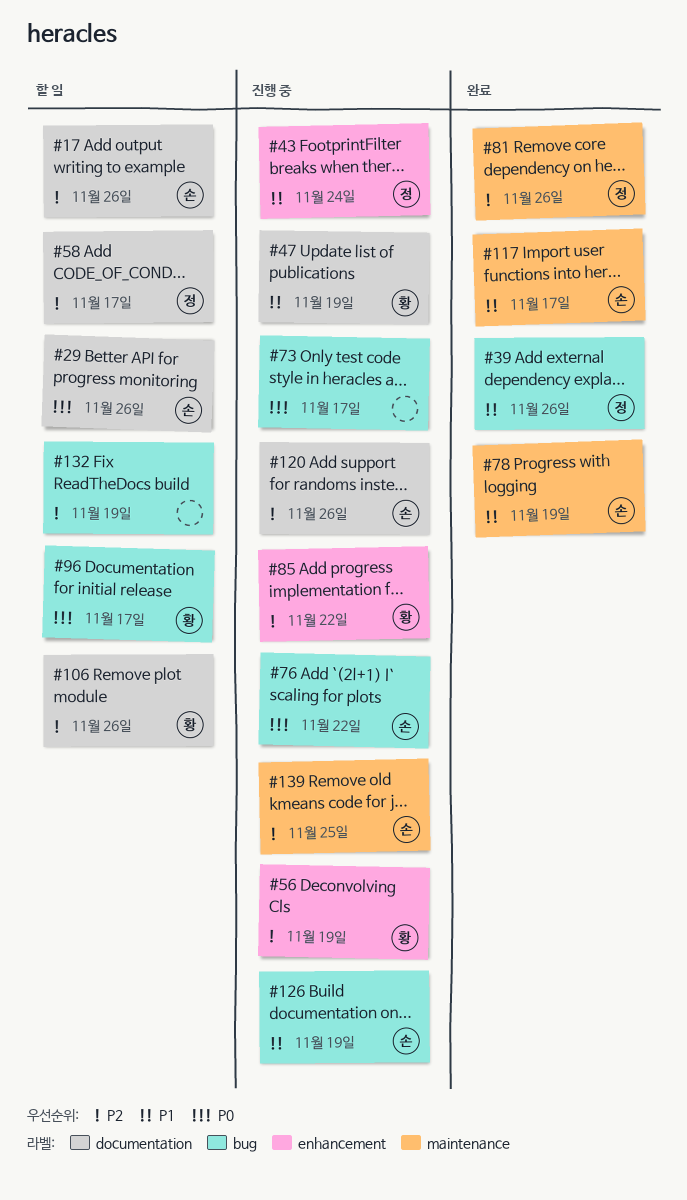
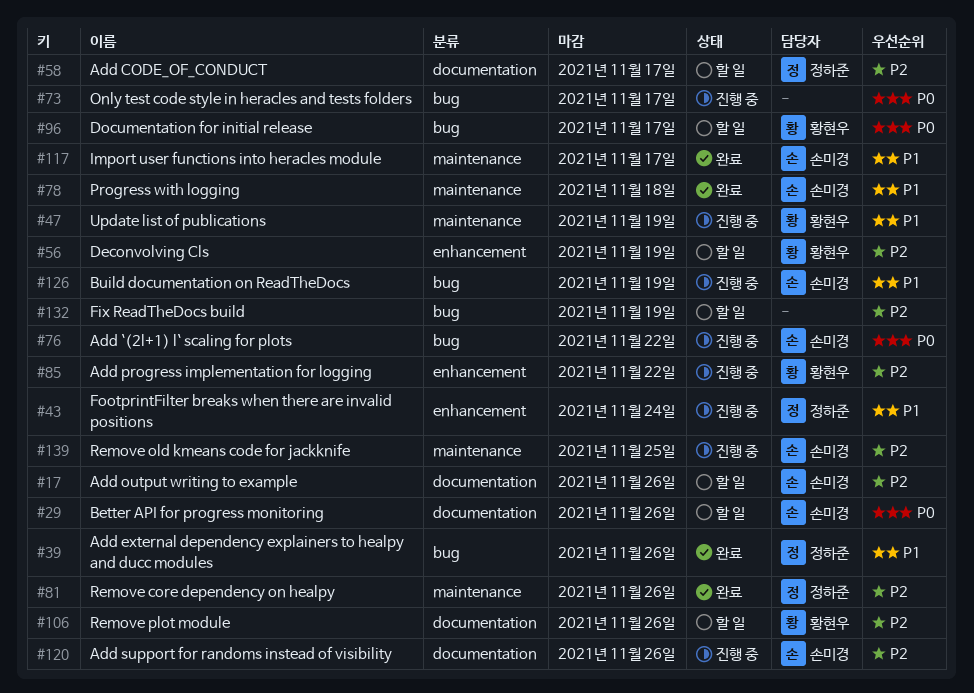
#47, label: documentation -> maintenance
#56, status: 진행 중 -> 할 일
#78, due: Nov 19 -> Nov 18

